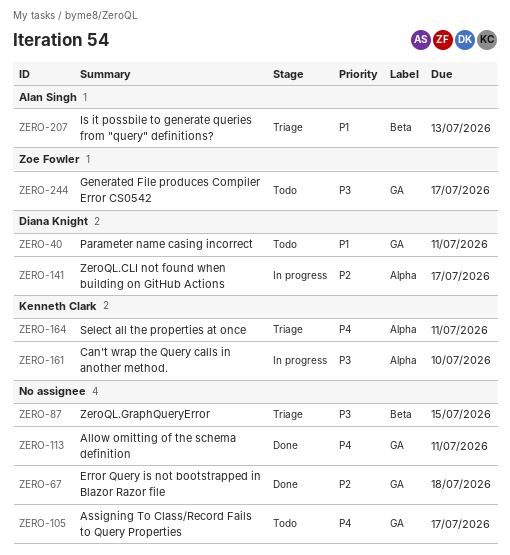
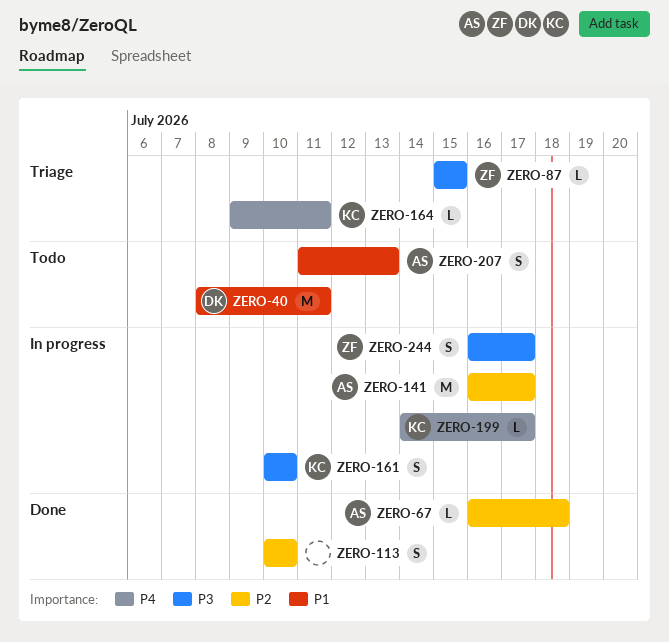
ZERO-67, owner: none -> Alan Singh
ZERO-87, owner: none -> Zoe Fowler
ZERO-105: present -> none
ZERO-113, priority: P4 -> P2
ZERO-113, due: Jul 11 -> Jul 10
ZERO-141, owner: Diana Knight -> Alan Singh
ZERO-199: none -> present
ZERO-207, status: Triage -> Todo
ZERO-244, status: Todo -> In progress

